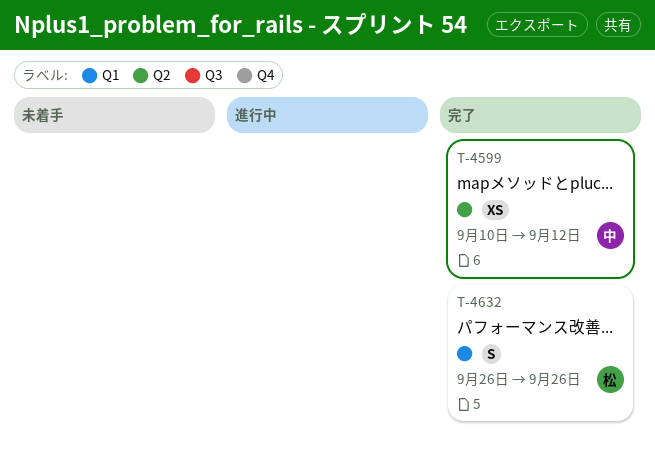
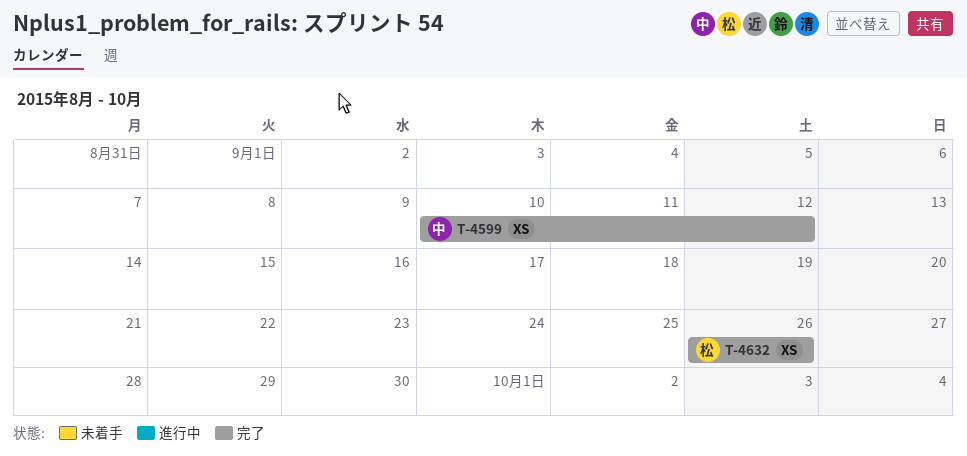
T-4632, estimate: S -> XS

